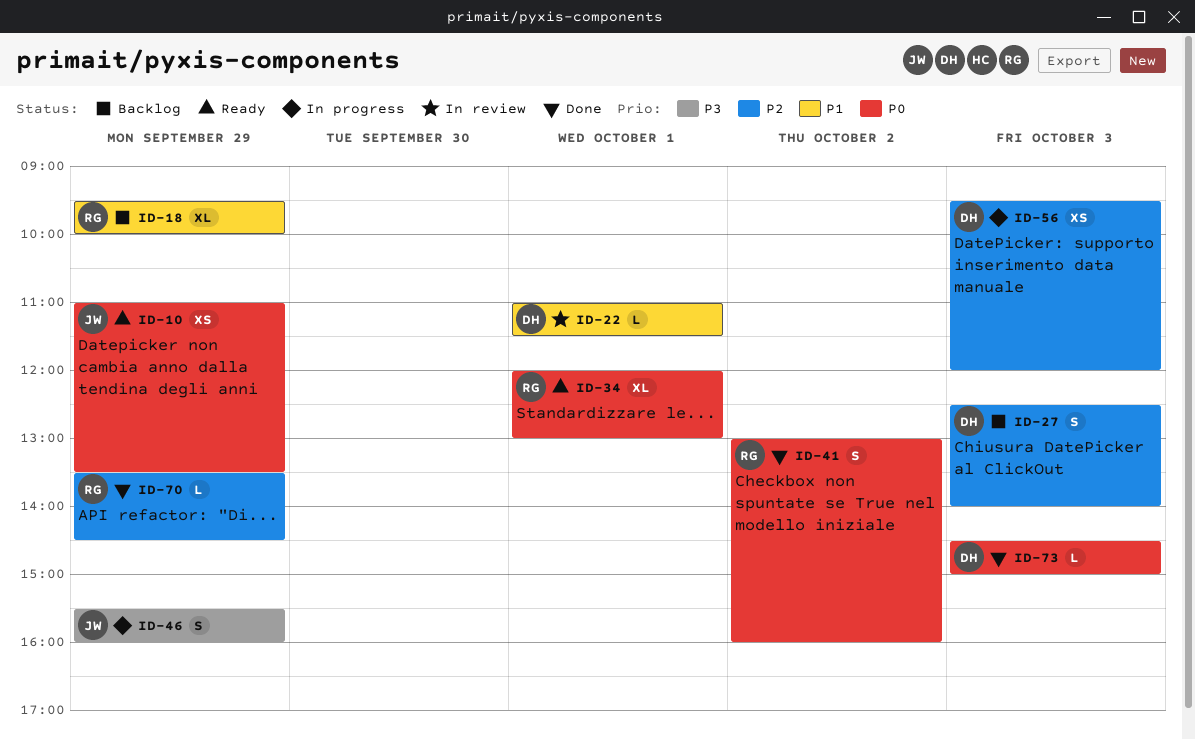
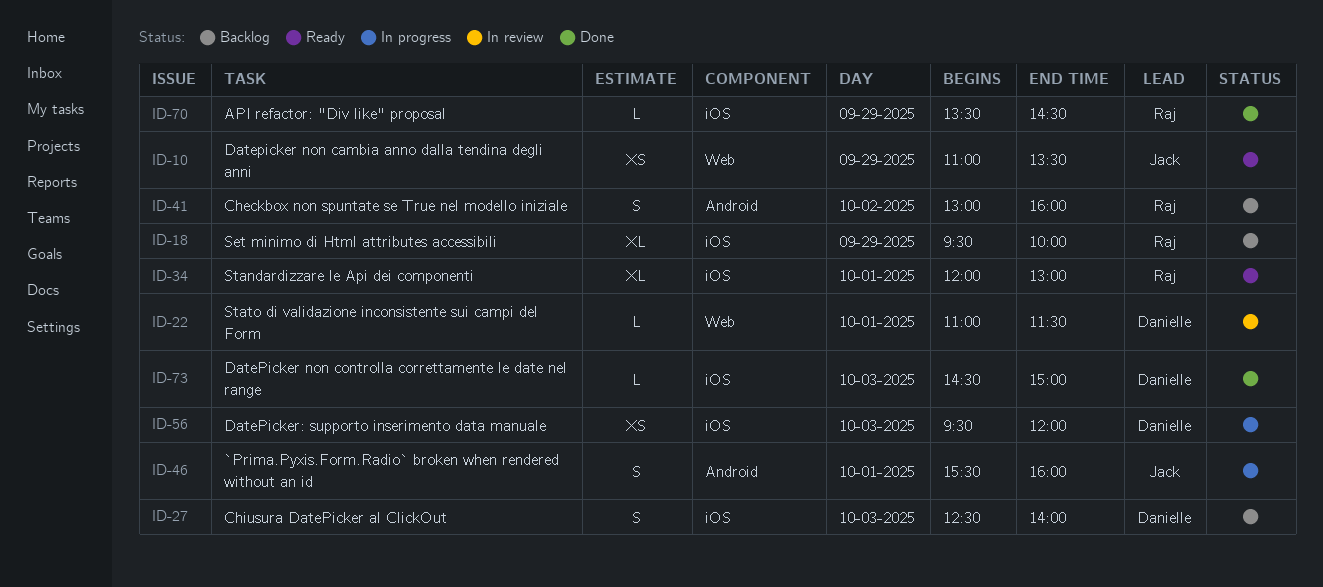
ID-41, status: Done -> Backlog
ID-46, day: Sep 29 -> Oct 1

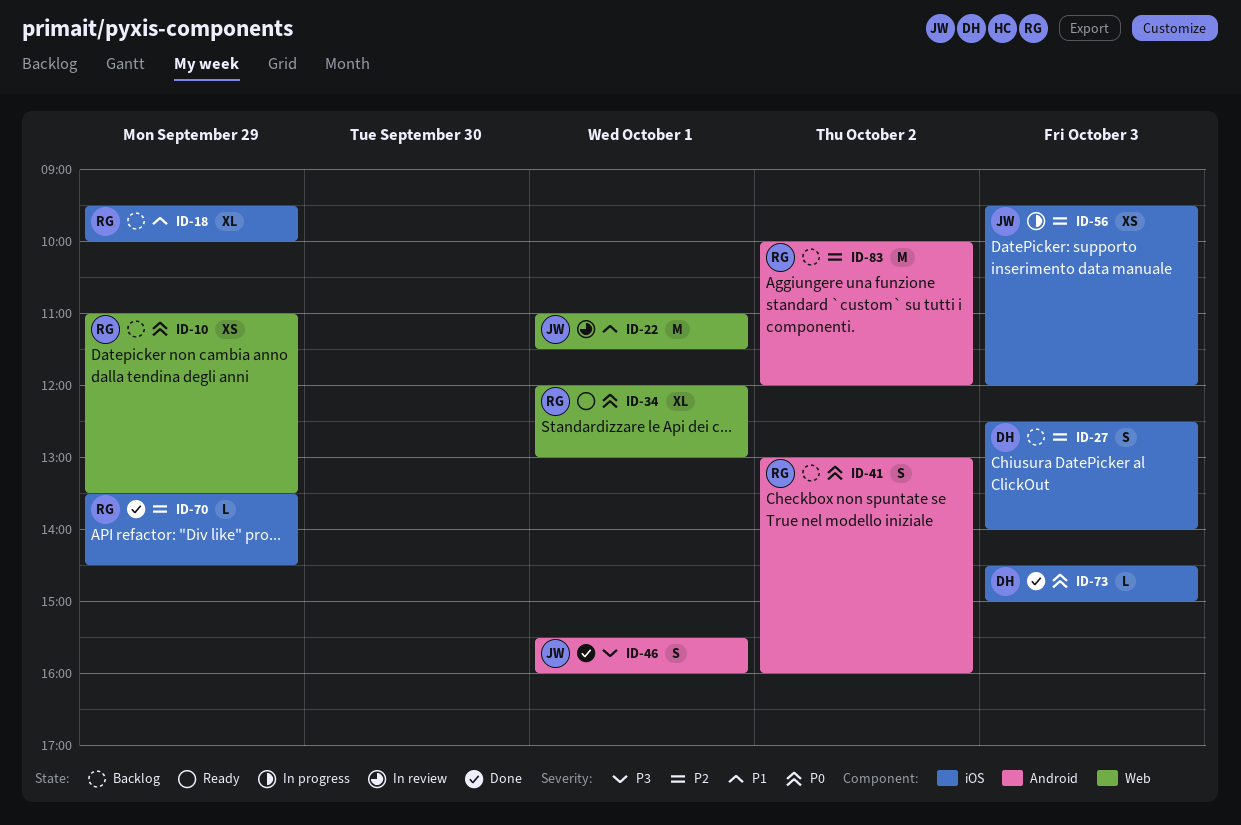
ID-10, status: Ready -> Backlog
ID-10, owner: Jack -> Raj
ID-22, owner: Danielle -> Jack
ID-22, estimate: L -> M
ID-34, label: iOS -> Web
ID-46, status: In progress -> Done
ID-56, owner: Danielle -> Jack
ID-83: none -> present

